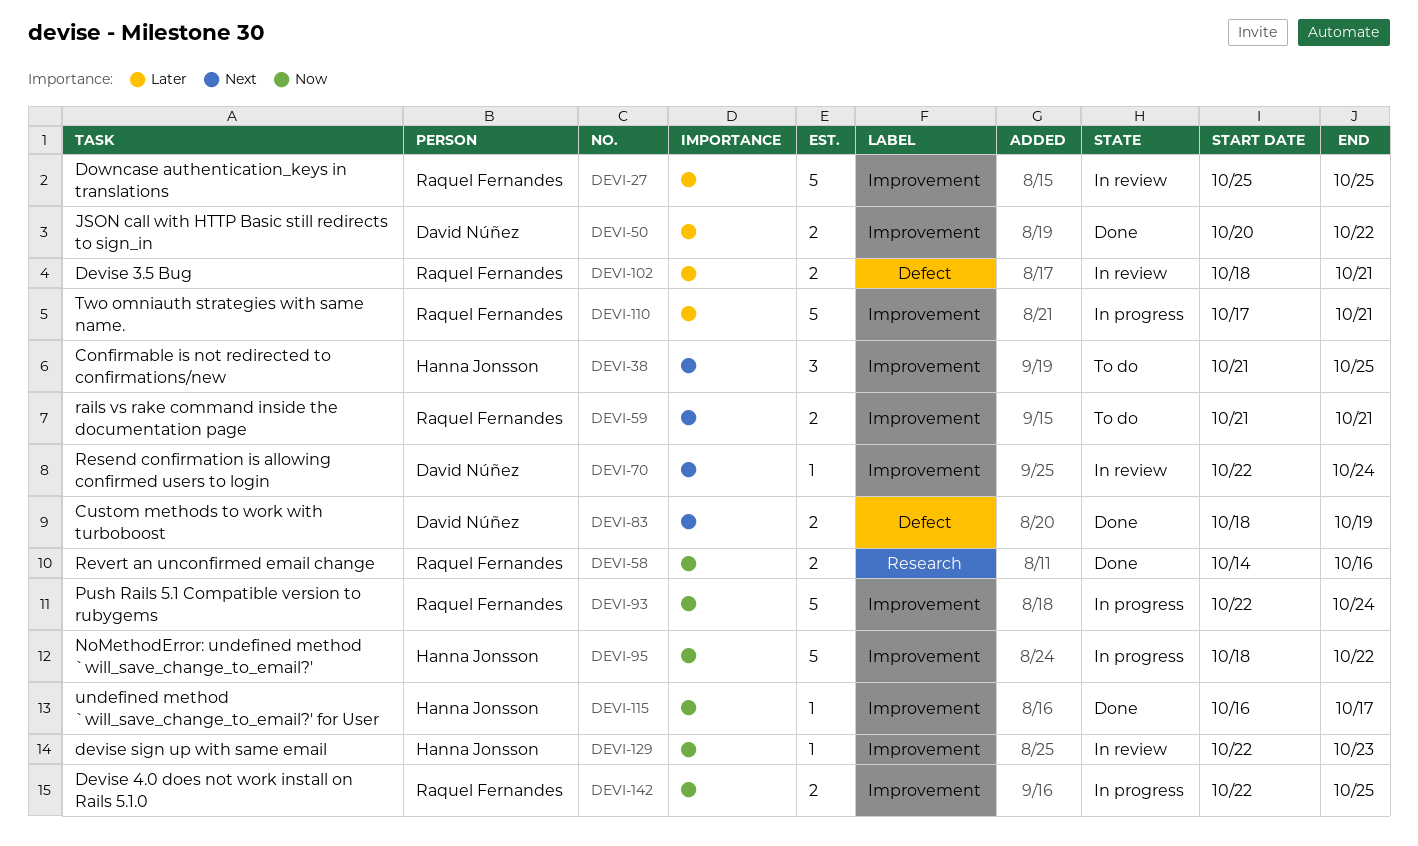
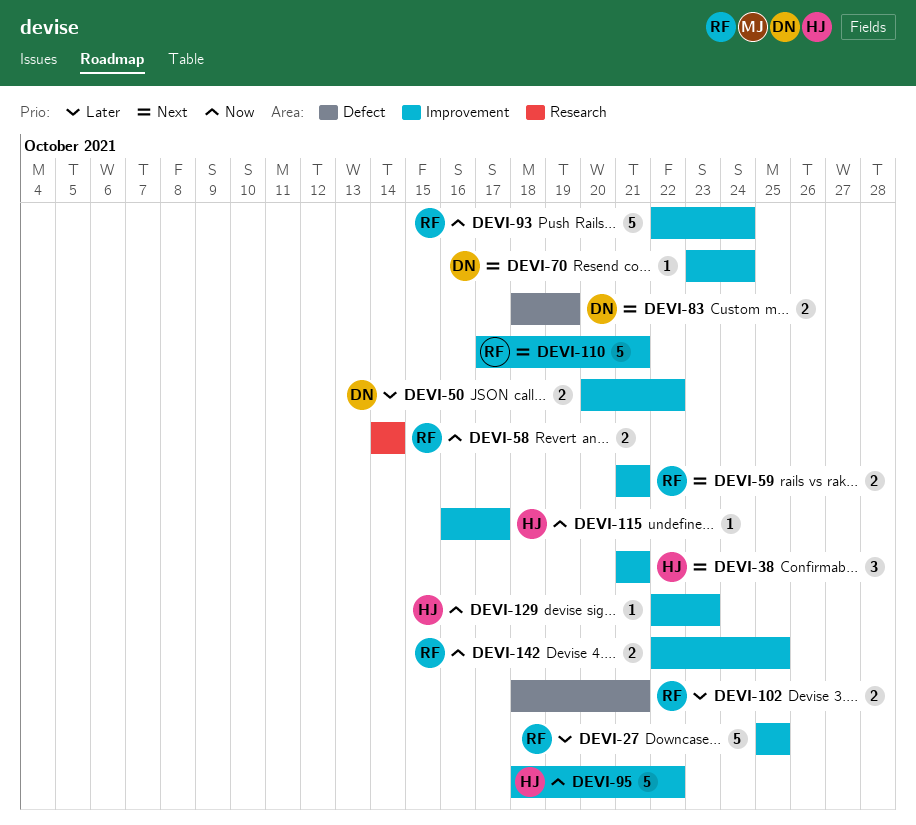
DEVI-38, due: Oct 25 -> Oct 21
DEVI-58, due: Oct 16 -> Oct 14
DEVI-70, start: Oct 22 -> Oct 23
DEVI-110, priority: Later -> Next

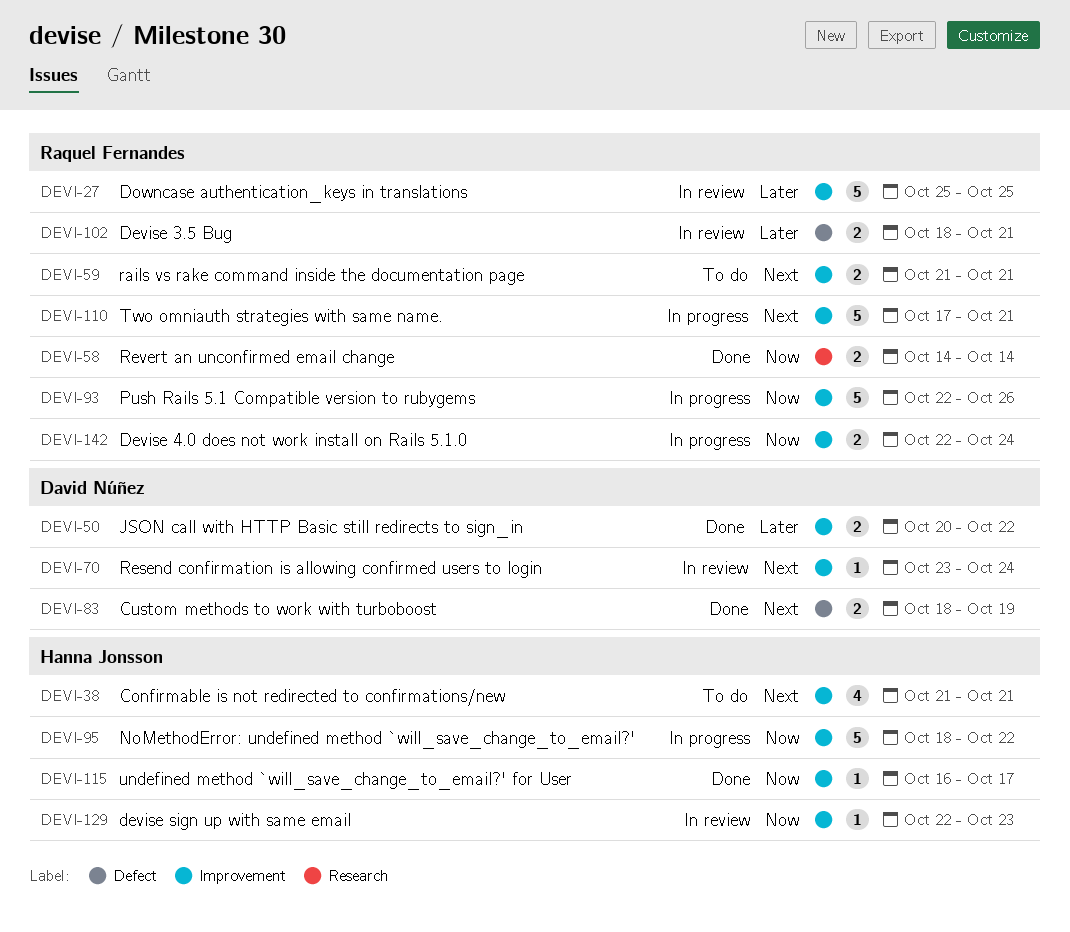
DEVI-38, estimate: 3 -> 4
DEVI-93, due: Oct 24 -> Oct 26
DEVI-142, due: Oct 25 -> Oct 24

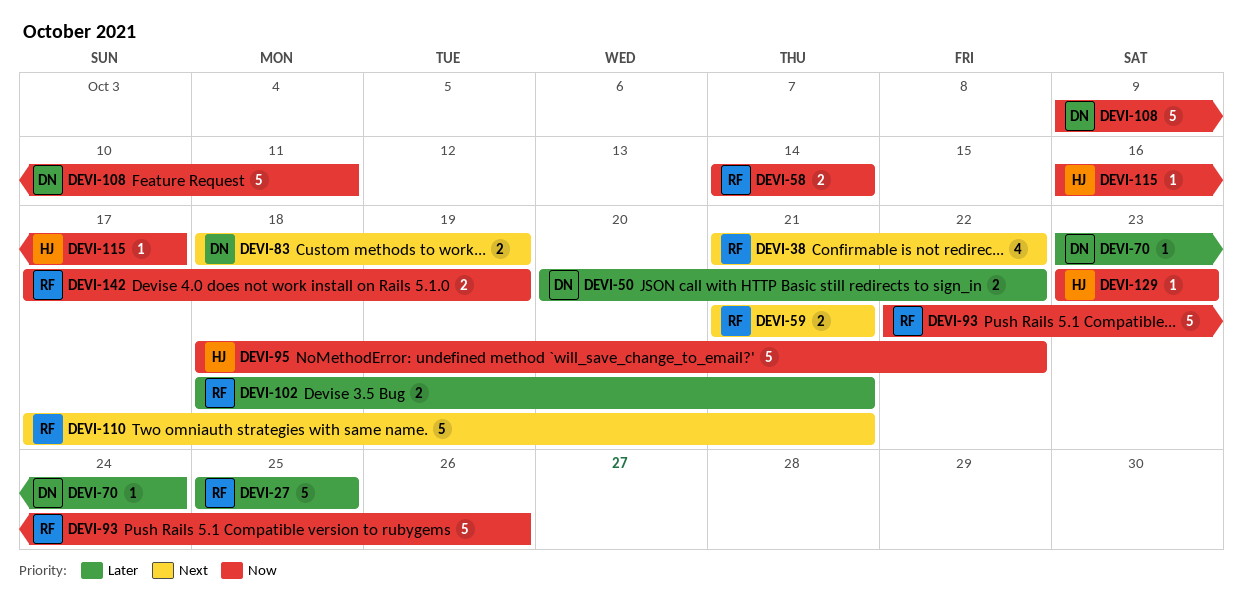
DEVI-38, owner: Hanna Jonsson -> Raquel Fernandes
DEVI-38, due: Oct 21 -> Oct 22
DEVI-70, priority: Next -> Later
DEVI-108: none -> present
DEVI-129, start: Oct 22 -> Oct 23
DEVI-142, start: Oct 22 -> Oct 17
DEVI-142, due: Oct 24 -> Oct 19

